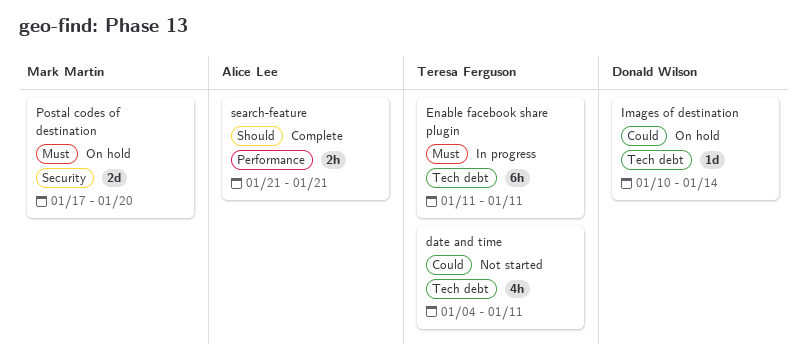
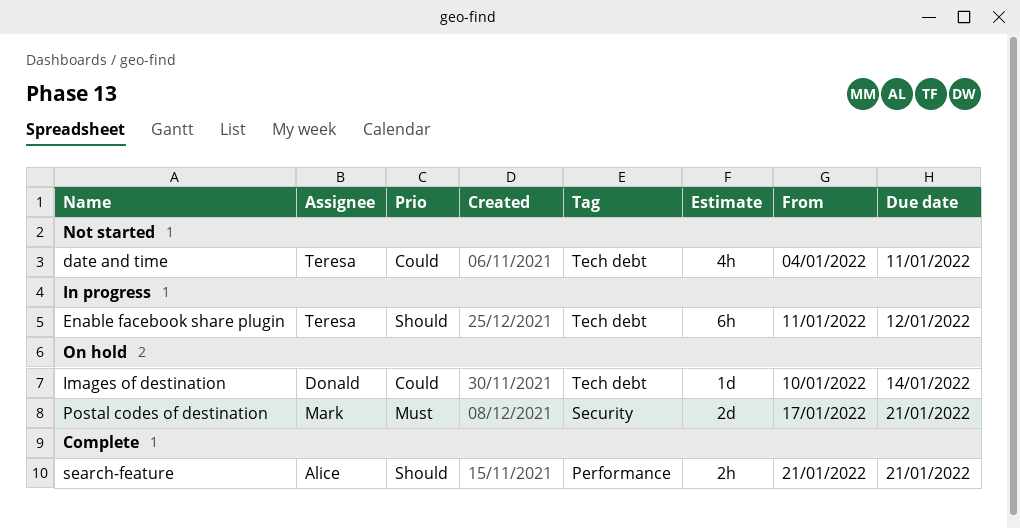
Enable facebook share plugin, priority: Must -> Should
Enable facebook share plugin, due: Jan 11 -> Jan 12
Postal codes of destination, due: Jan 20 -> Jan 21

